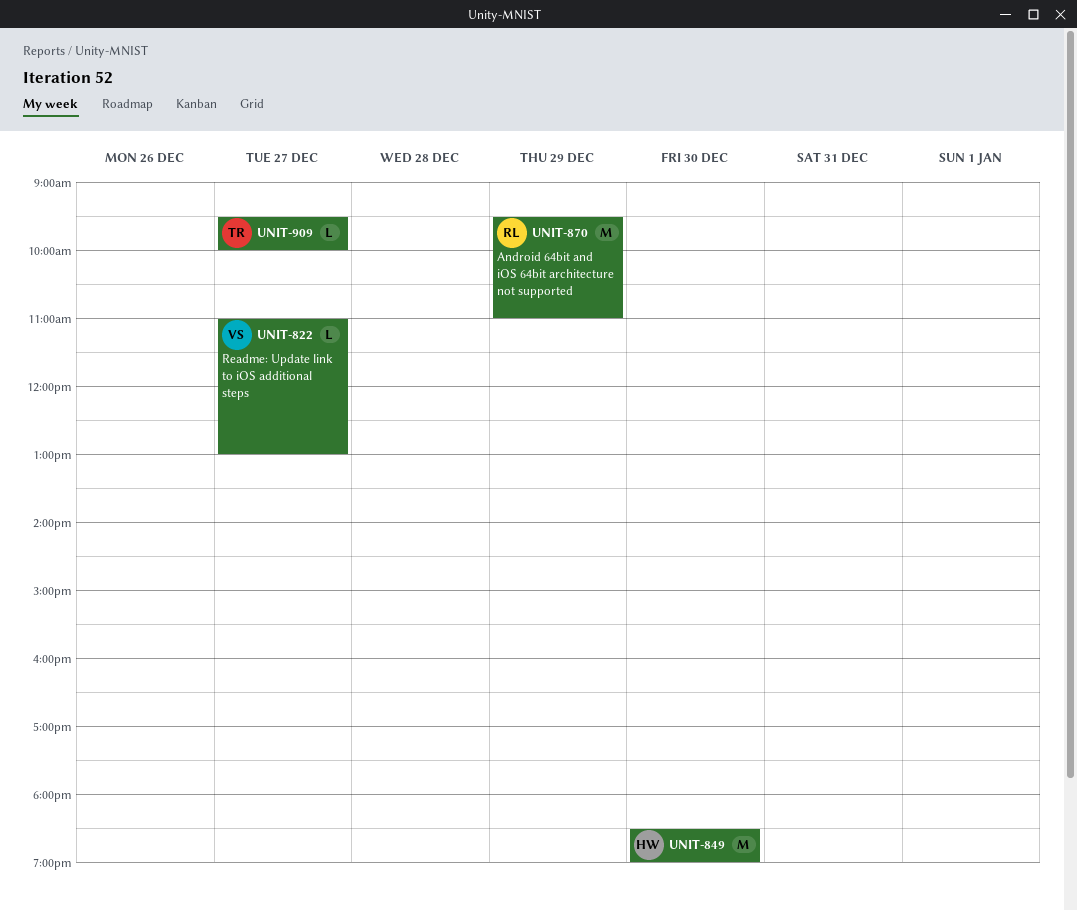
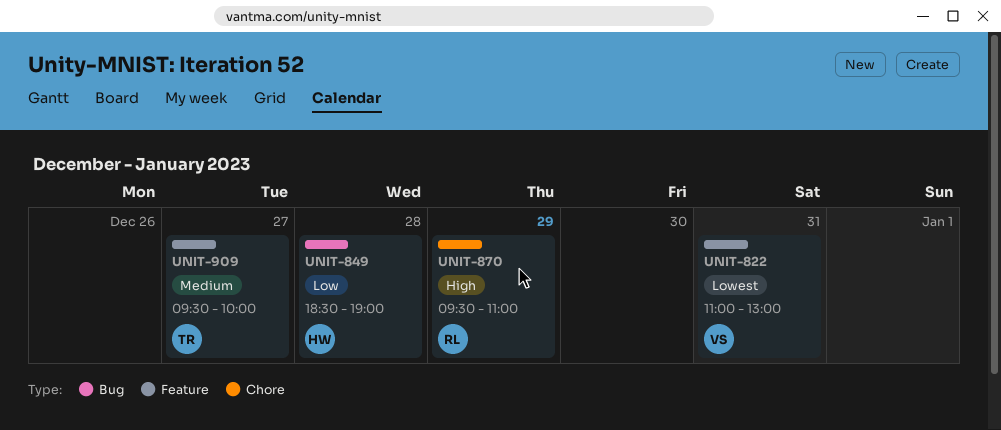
UNIT-822, day: Dec 27 -> Dec 31
UNIT-849, day: Dec 30 -> Dec 28

